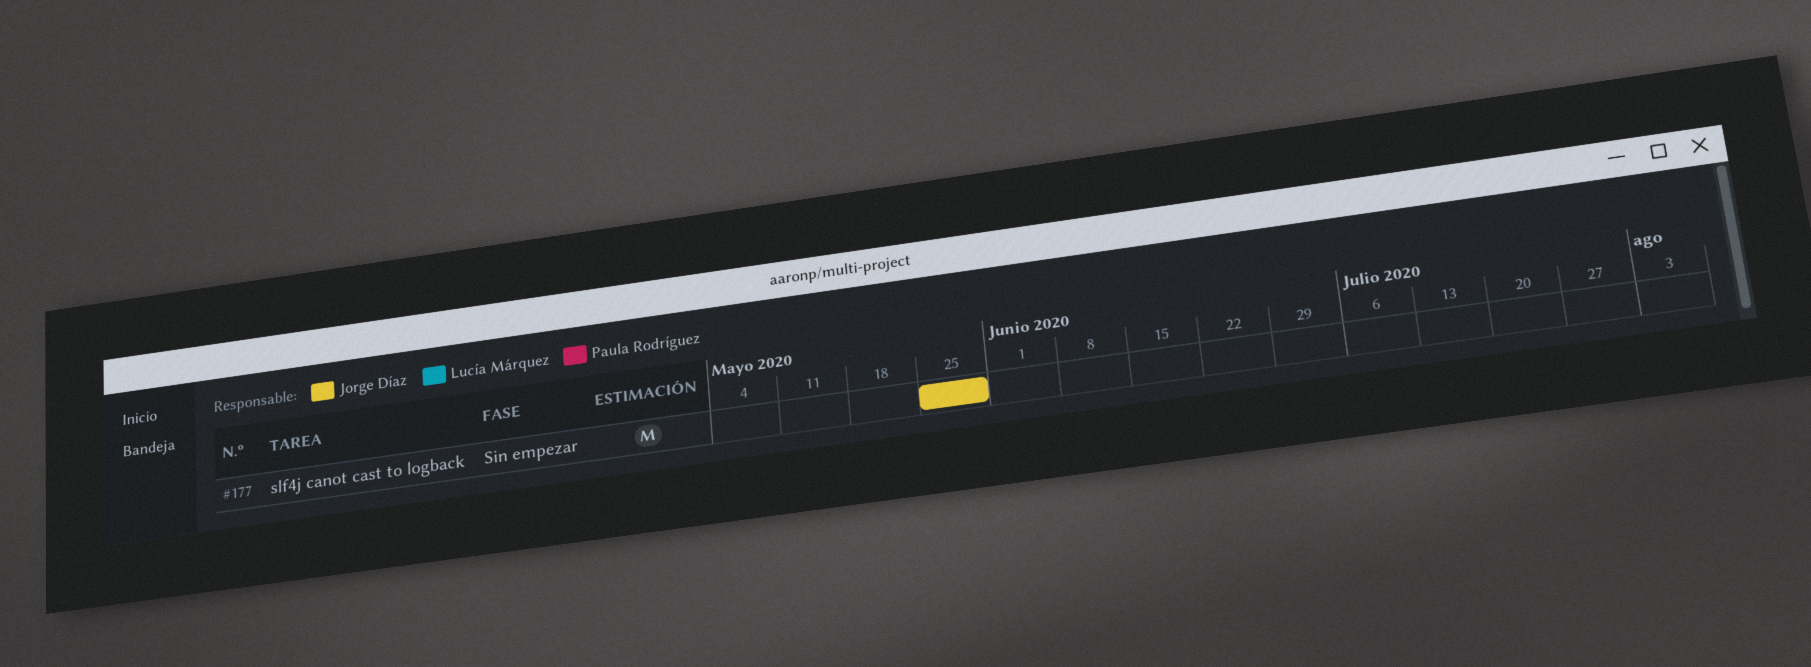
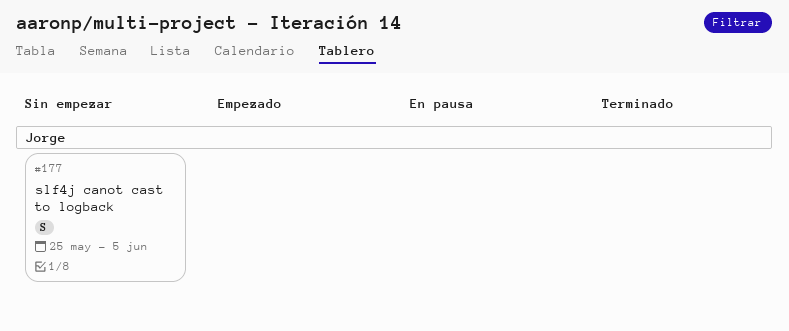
#177, estimate: M -> S
#177, due: May 29 -> Jun 5

